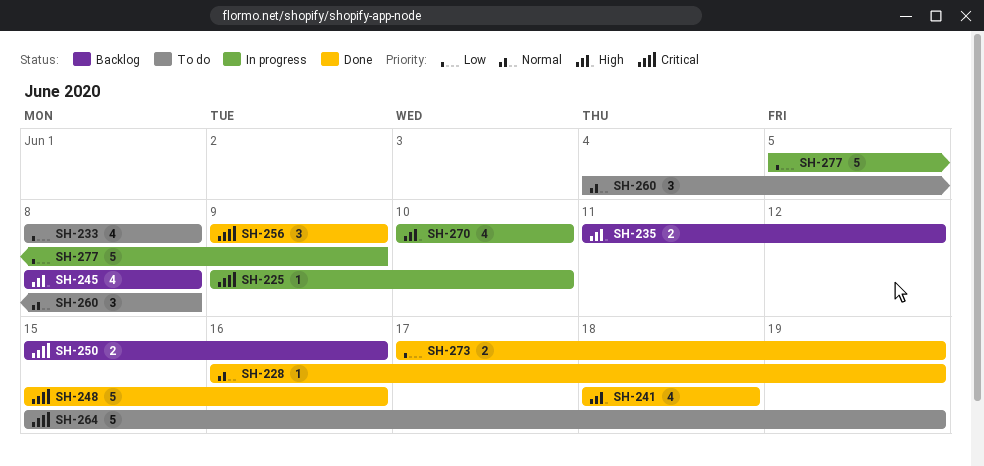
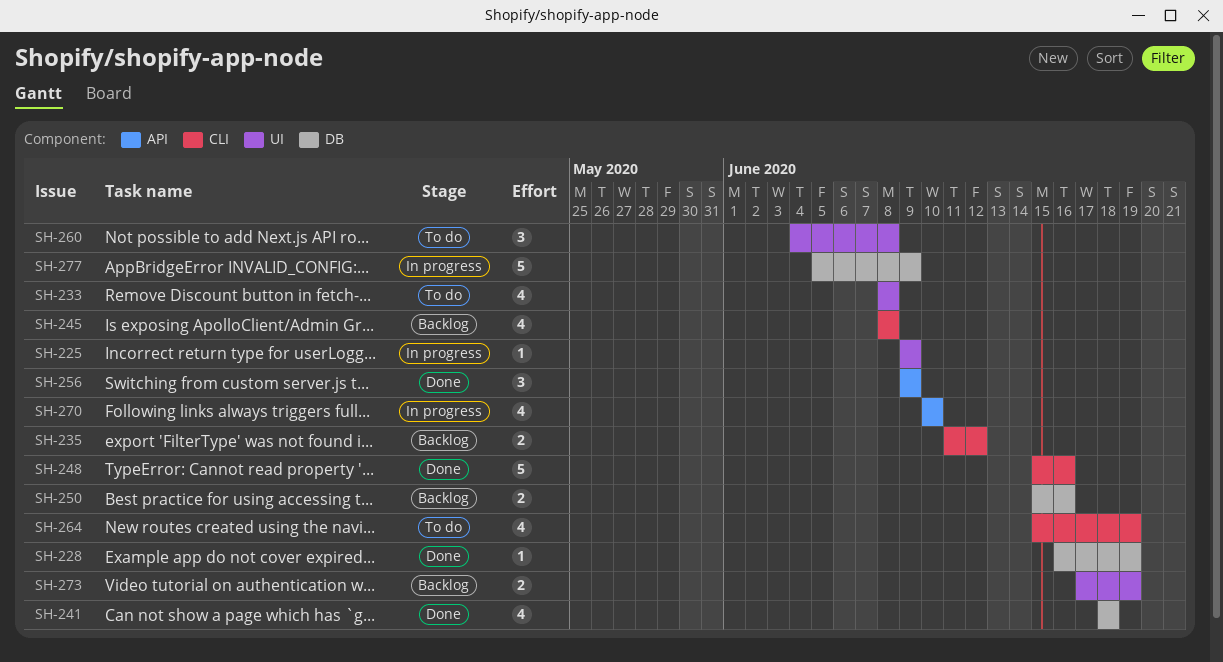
SH-225, due: Jun 10 -> Jun 9
SH-264, estimate: 5 -> 4
SH-273, status: Done -> Backlog

